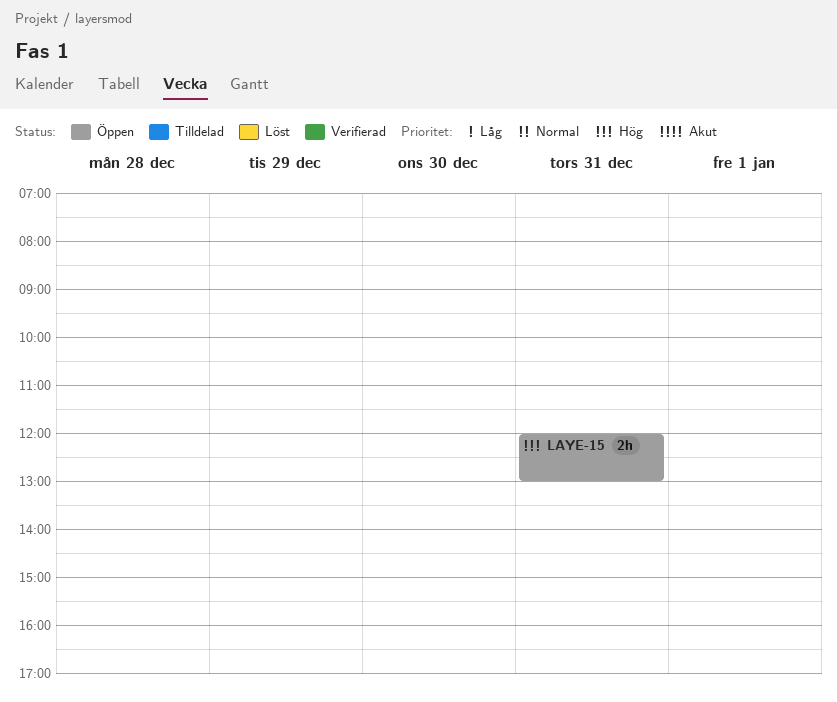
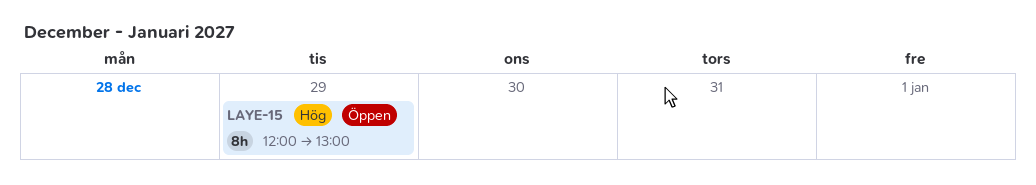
LAYE-15, estimate: 2h -> 8h
LAYE-15, day: Dec 31 -> Dec 29

